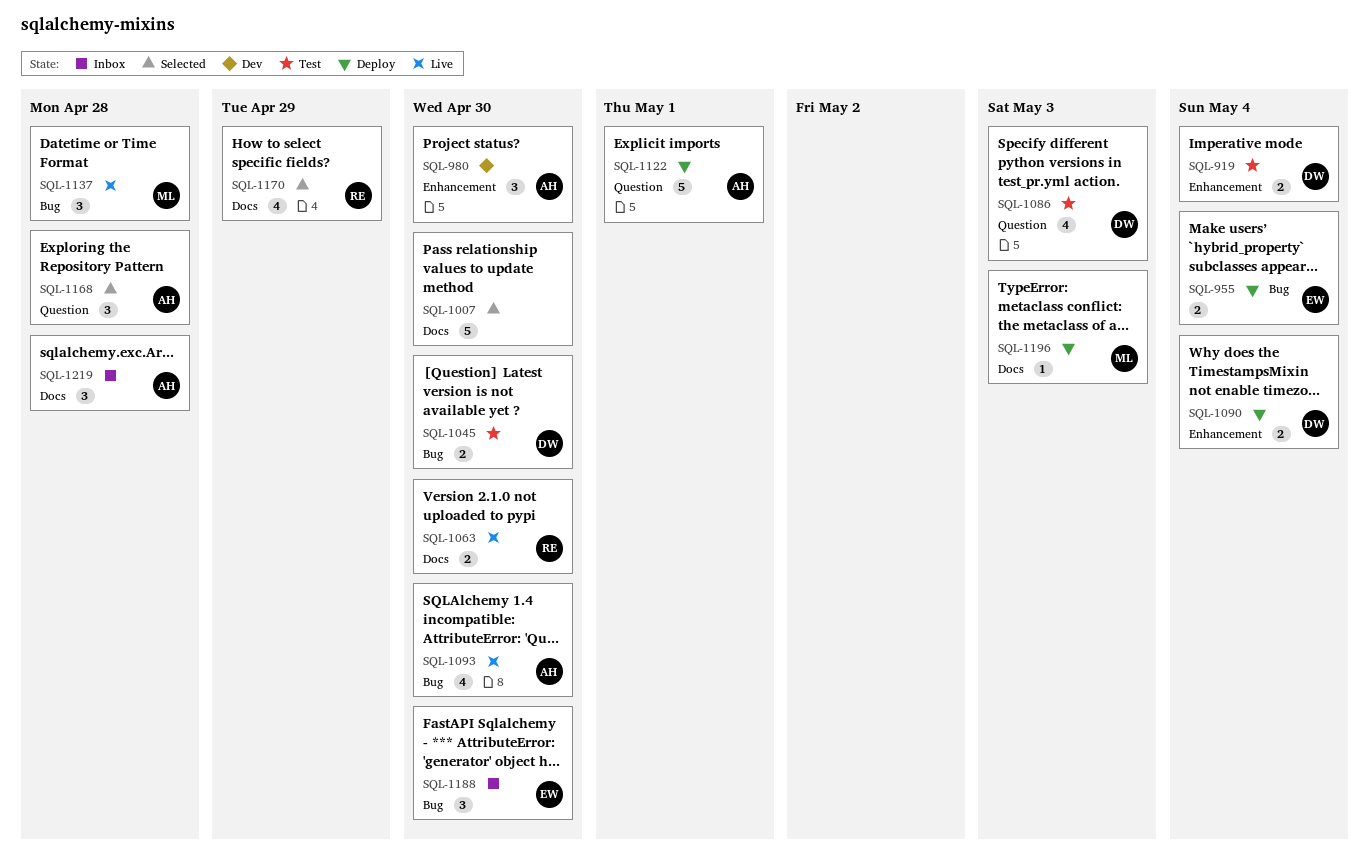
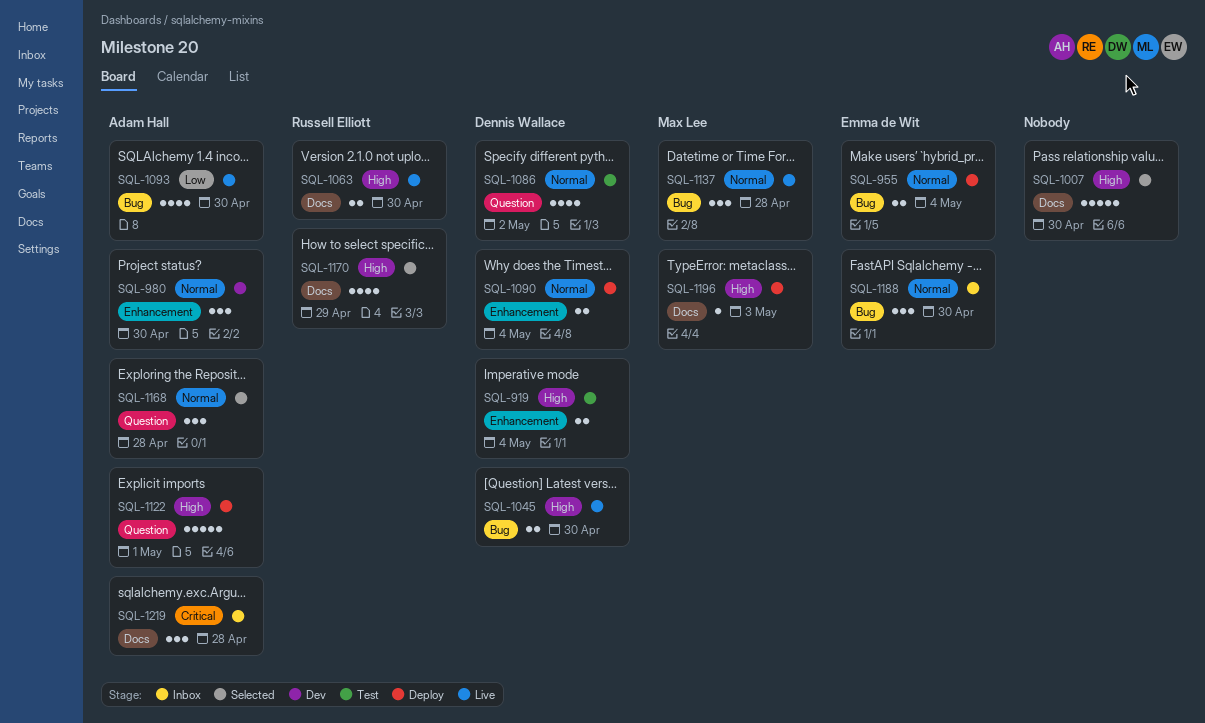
SQL-1045, status: Test -> Live
SQL-1086, due: May 3 -> May 2

